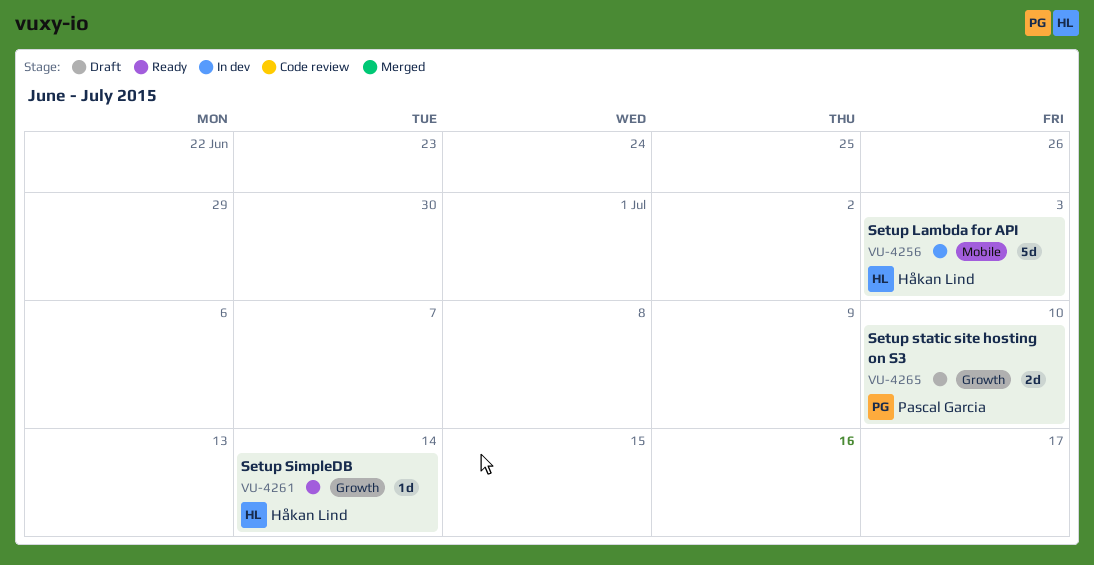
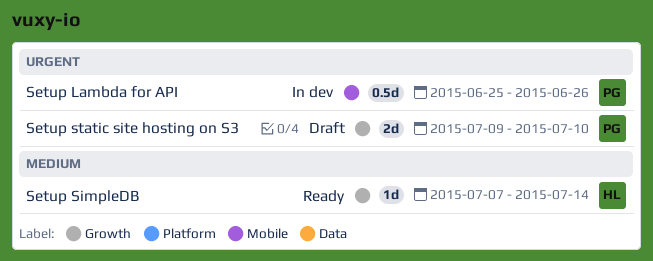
Setup Lambda for API, owner: Håkan Lind -> Pascal Garcia
Setup Lambda for API, estimate: 5d -> 0.5d
Setup Lambda for API, due: Jul 3 -> Jun 26

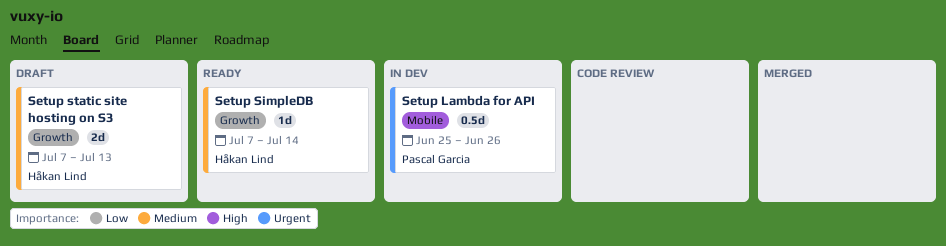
Setup static site hosting on S3, owner: Pascal Garcia -> Håkan Lind
Setup static site hosting on S3, priority: Urgent -> Medium
Setup static site hosting on S3, start: Jul 9 -> Jul 7
Setup static site hosting on S3, due: Jul 10 -> Jul 13

